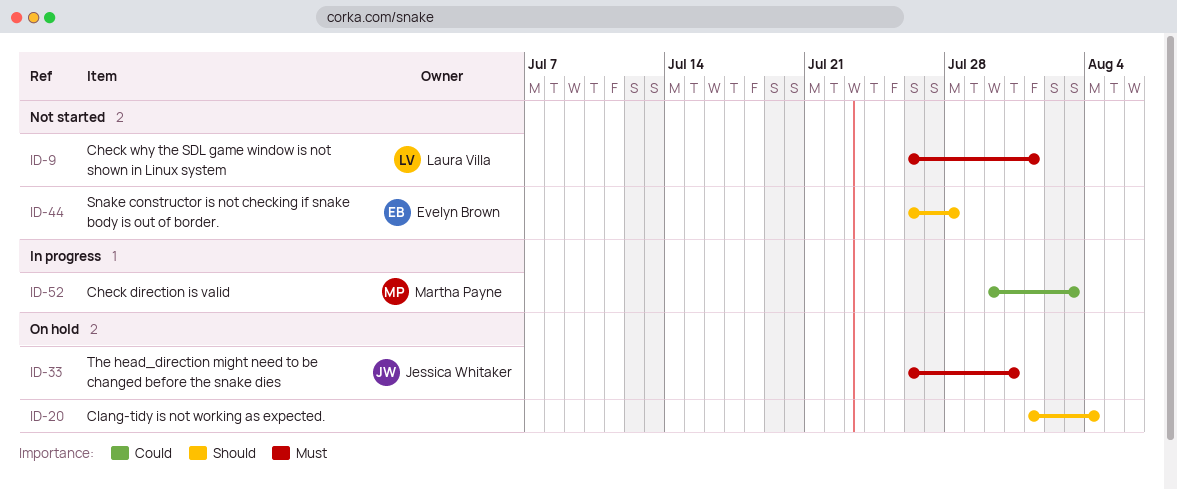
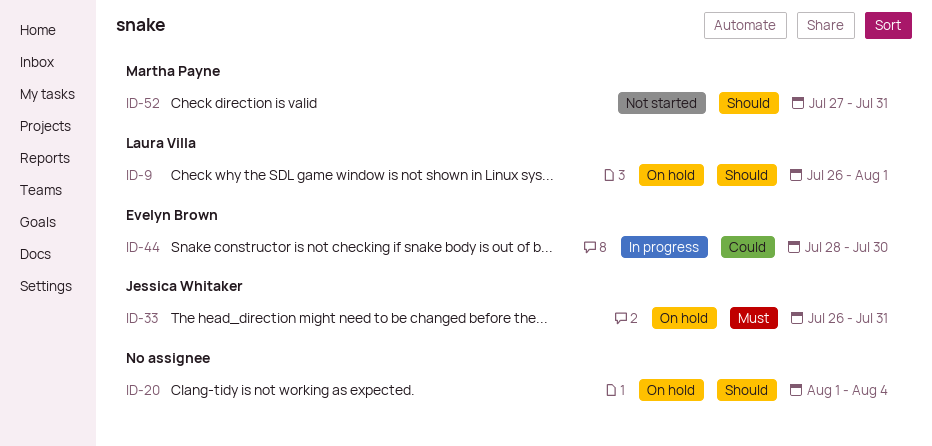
ID-9, status: Not started -> On hold
ID-9, priority: Must -> Should
ID-44, status: Not started -> In progress
ID-44, priority: Should -> Could
ID-44, start: Jul 26 -> Jul 28
ID-44, due: Jul 28 -> Jul 30
ID-52, status: In progress -> Not started
ID-52, priority: Could -> Should
ID-52, start: Jul 30 -> Jul 27
ID-52, due: Aug 3 -> Jul 31

